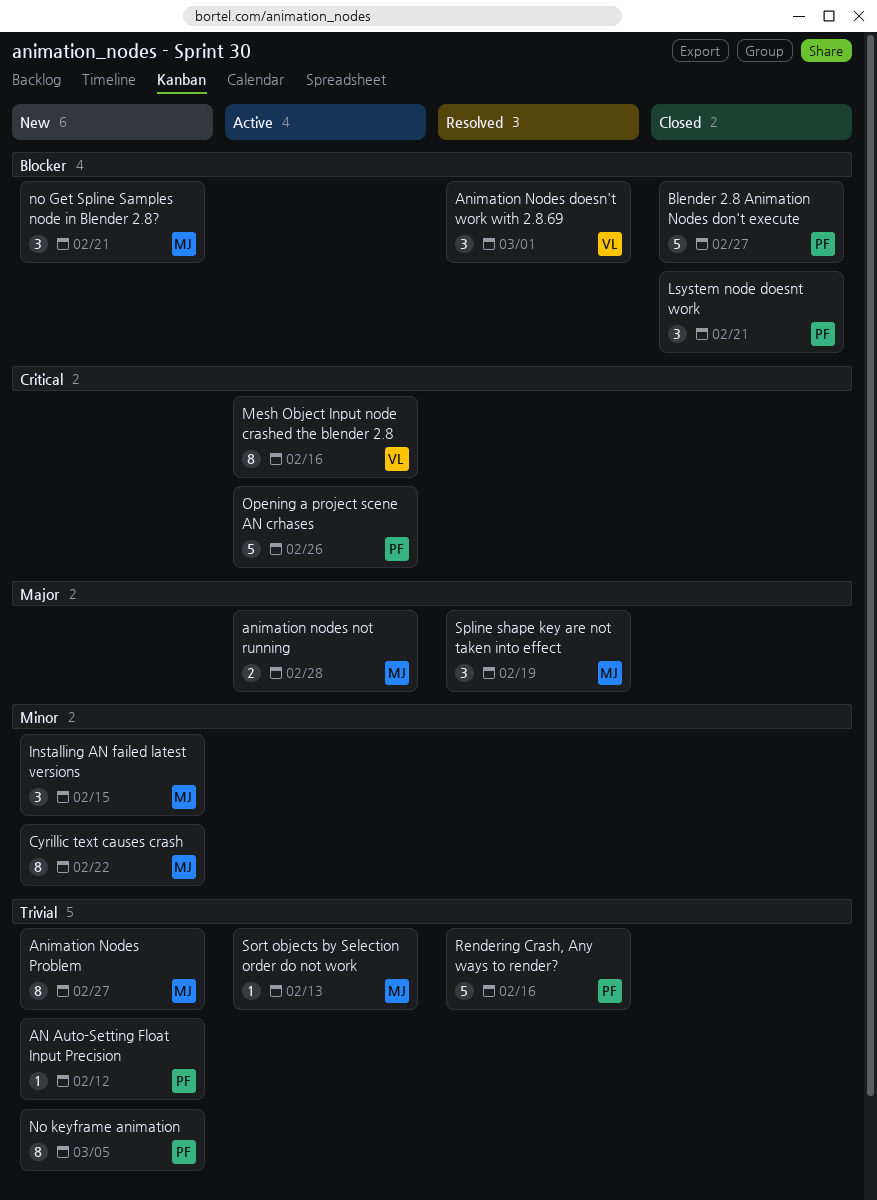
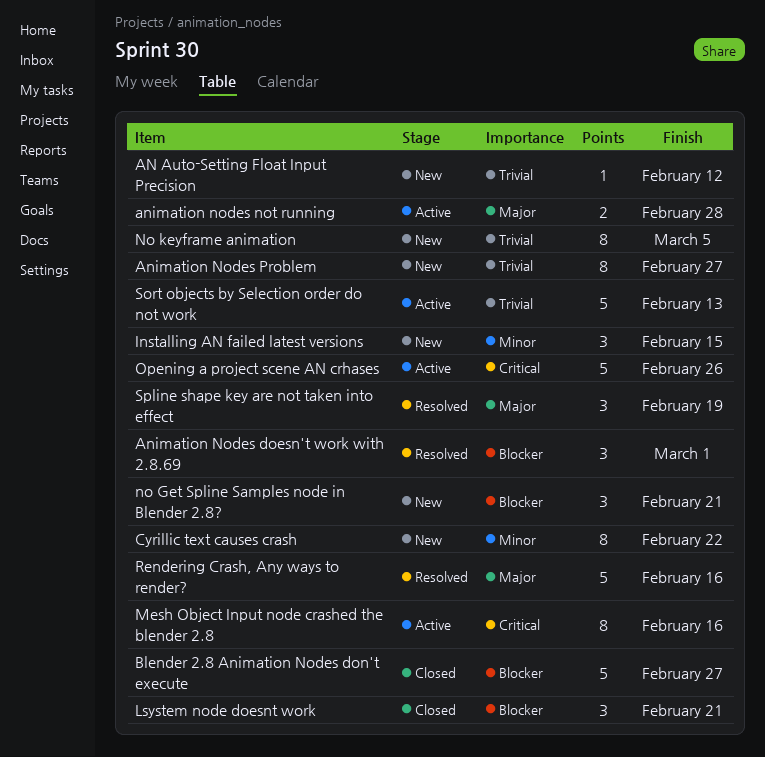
Rendering Crash, Any ways to render?, priority: Trivial -> Major
Sort objects by Selection order do not work, estimate: 1 -> 5

